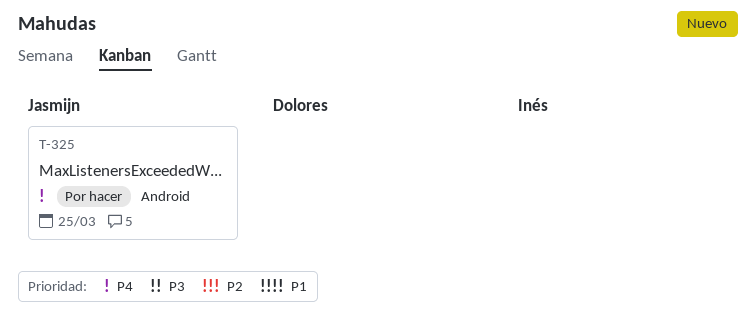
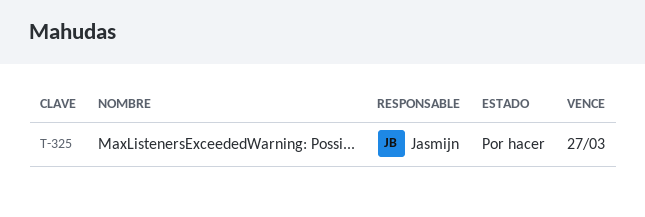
T-325, due: Mar 25 -> Mar 27

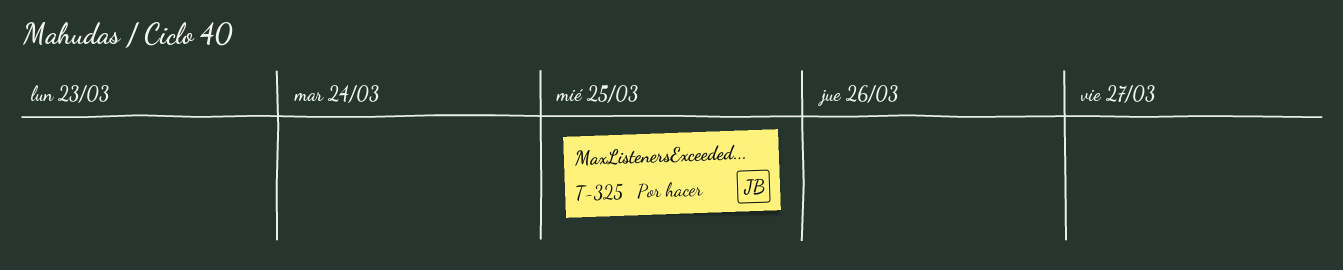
T-325, due: Mar 27 -> Mar 25

